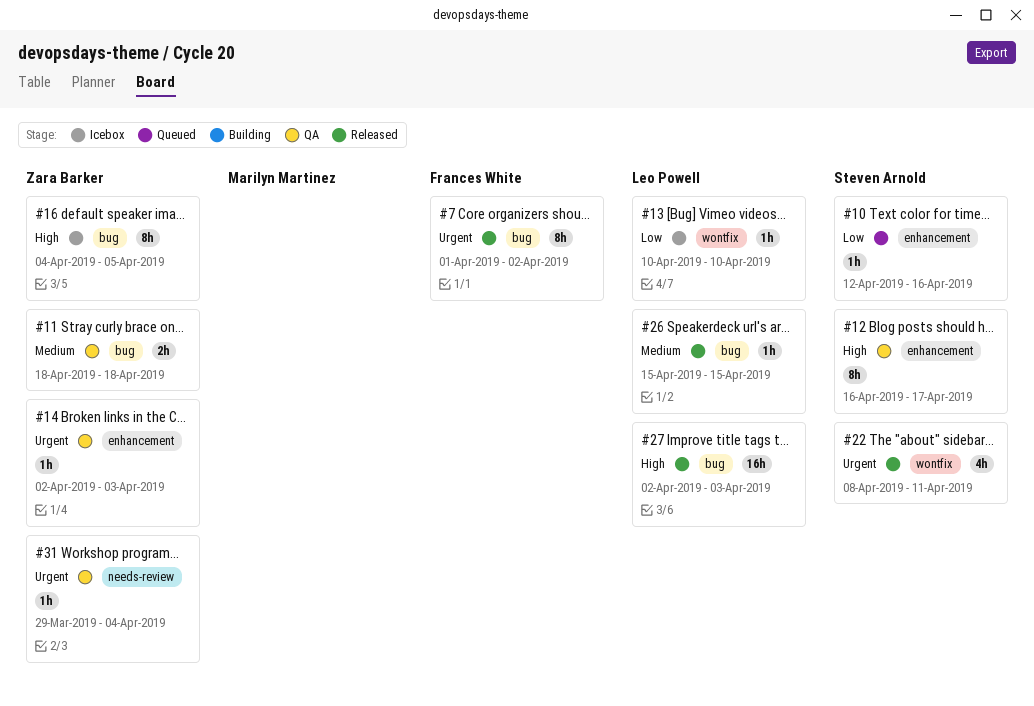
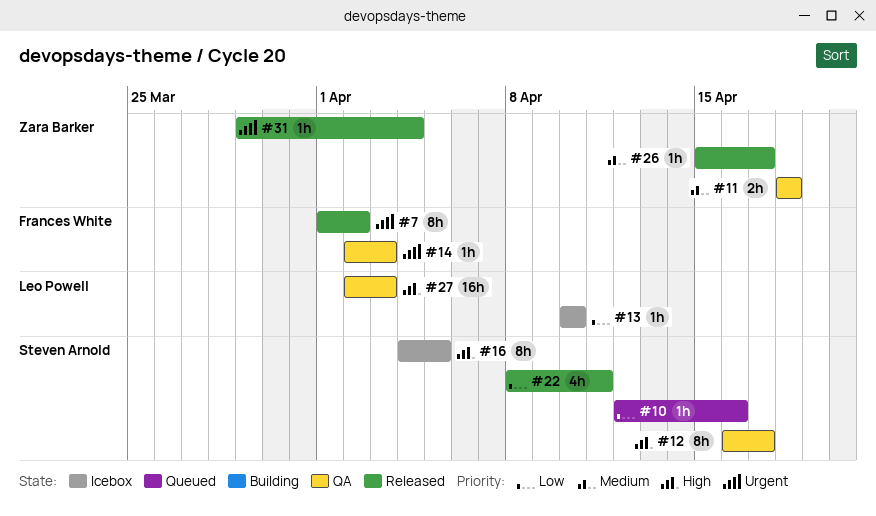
#14, owner: Zara Barker -> Frances White
#16, owner: Zara Barker -> Steven Arnold
#22, priority: Urgent -> Low
#26, owner: Leo Powell -> Zara Barker
#26, due: Apr 15 -> Apr 17
#27, status: Released -> QA
#31, status: QA -> Released

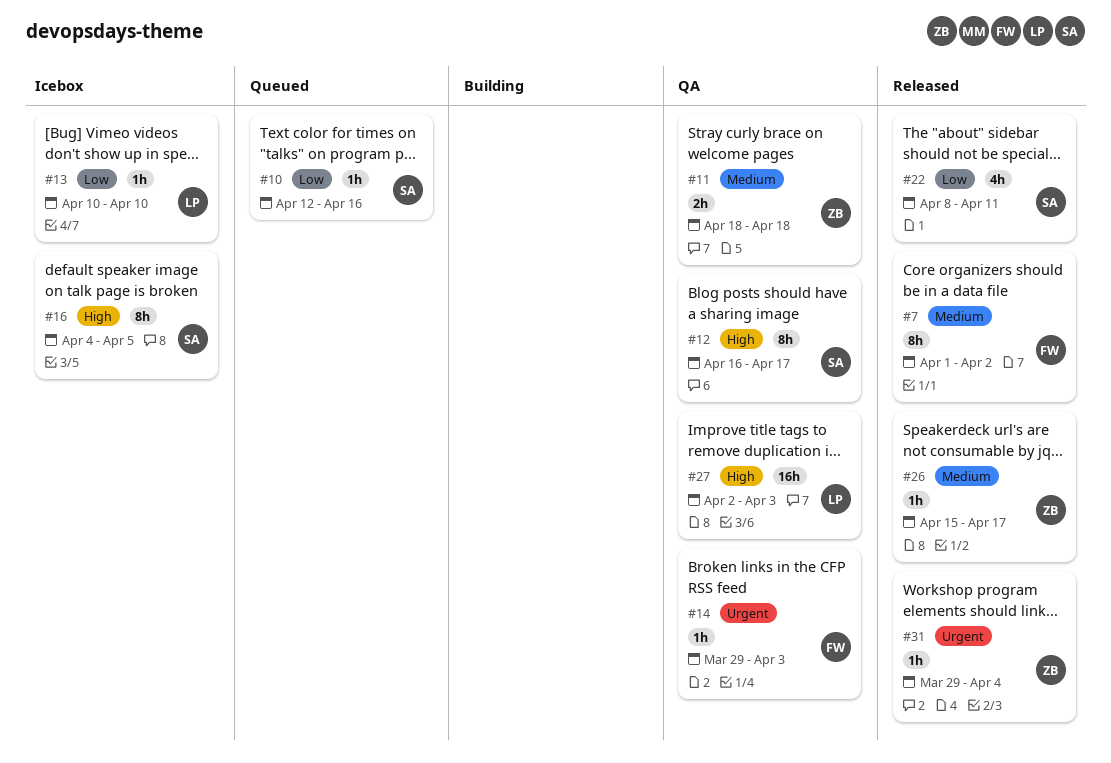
#7, priority: Urgent -> Medium
#14, start: Apr 2 -> Mar 29

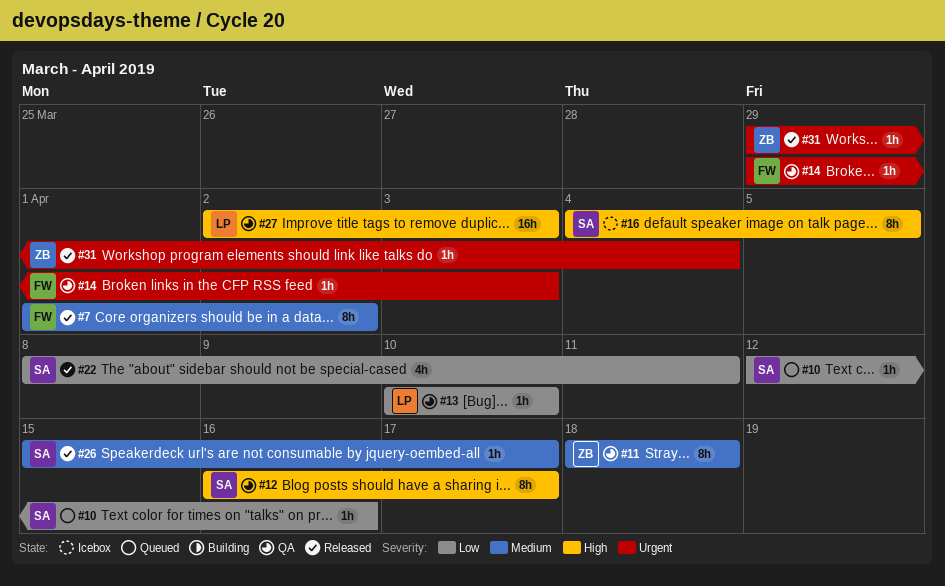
#11, estimate: 2h -> 8h
#13, status: Icebox -> QA
#26, owner: ZB -> SA

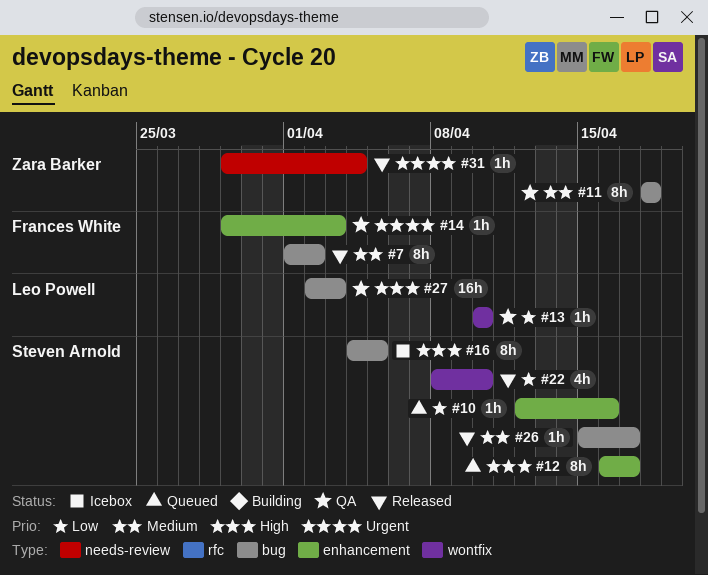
#12, status: QA -> Queued
#22, due: Apr 11 -> Apr 10

